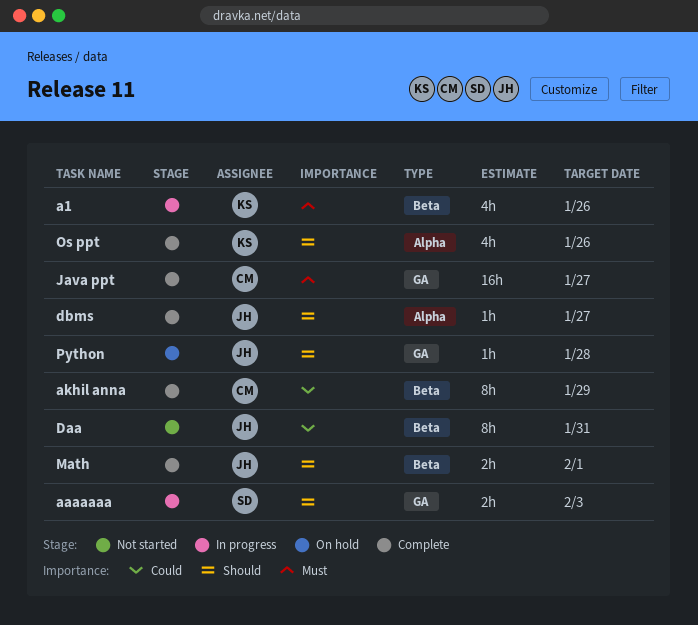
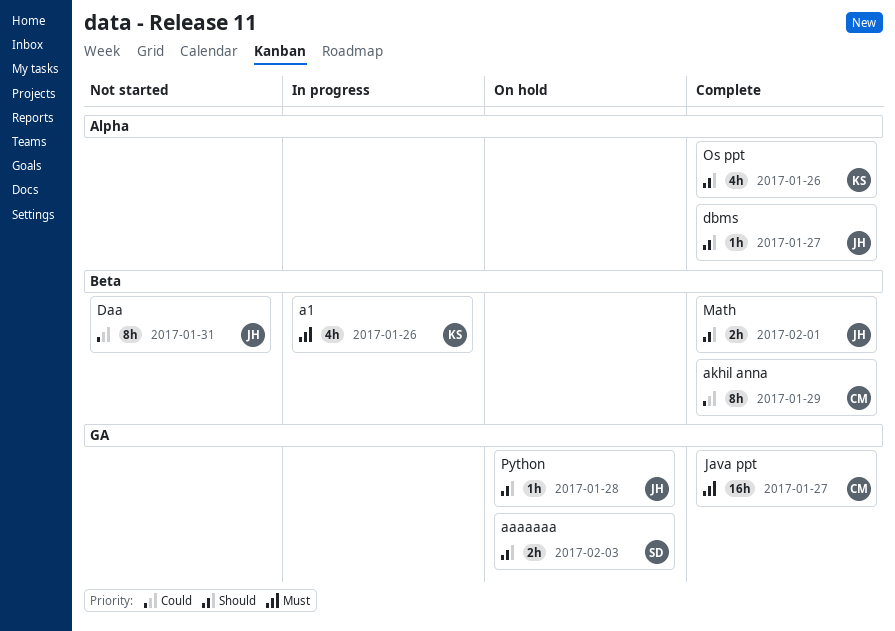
aaaaaaa, status: In progress -> On hold

